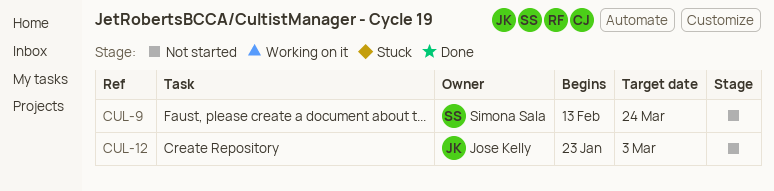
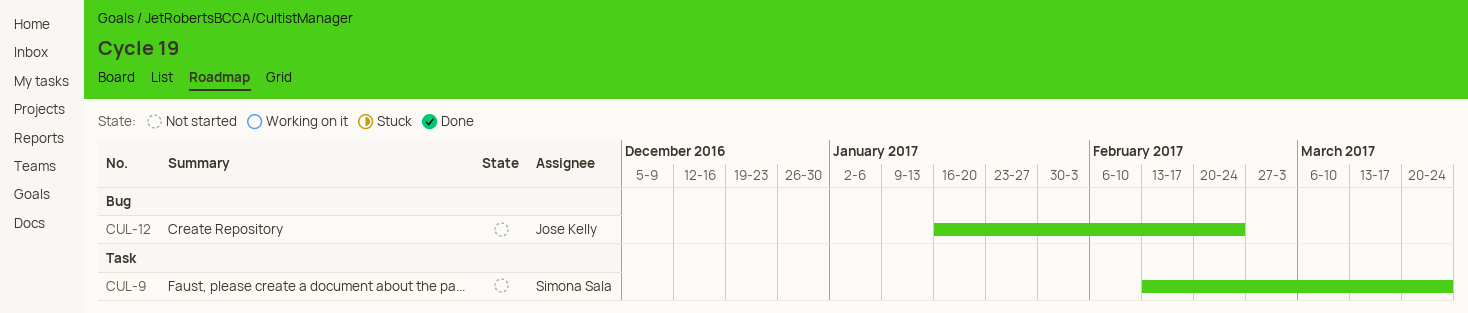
CUL-12, start: Jan 23 -> Jan 16
CUL-12, due: Mar 3 -> Feb 24

